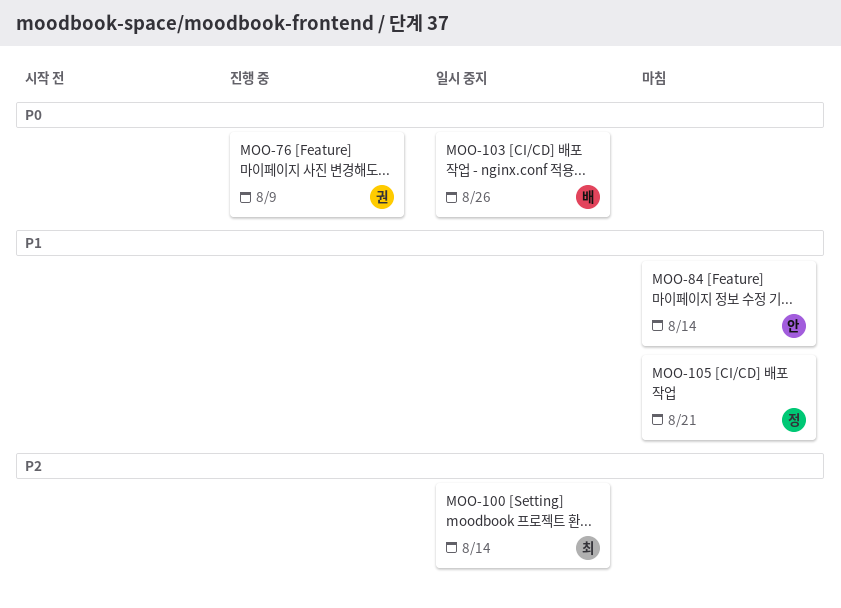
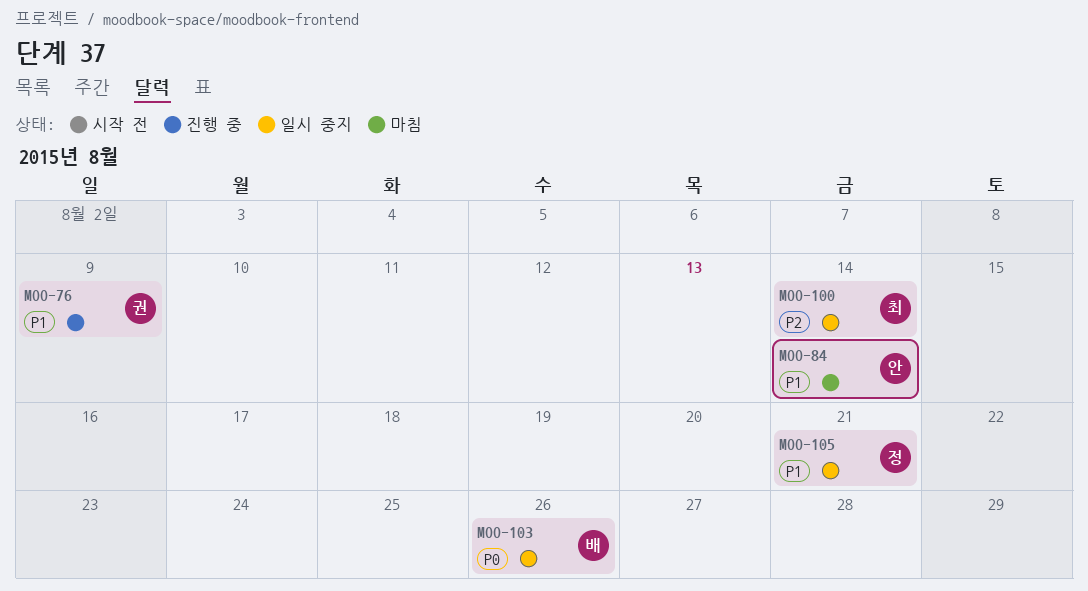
MOO-76, priority: P0 -> P1
MOO-105, status: 마침 -> 일시 중지

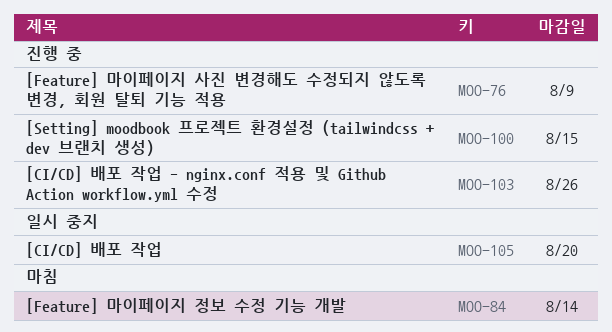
MOO-100, status: 일시 중지 -> 진행 중
MOO-100, due: Aug 14 -> Aug 15
MOO-103, status: 일시 중지 -> 진행 중
MOO-105, due: Aug 21 -> Aug 20

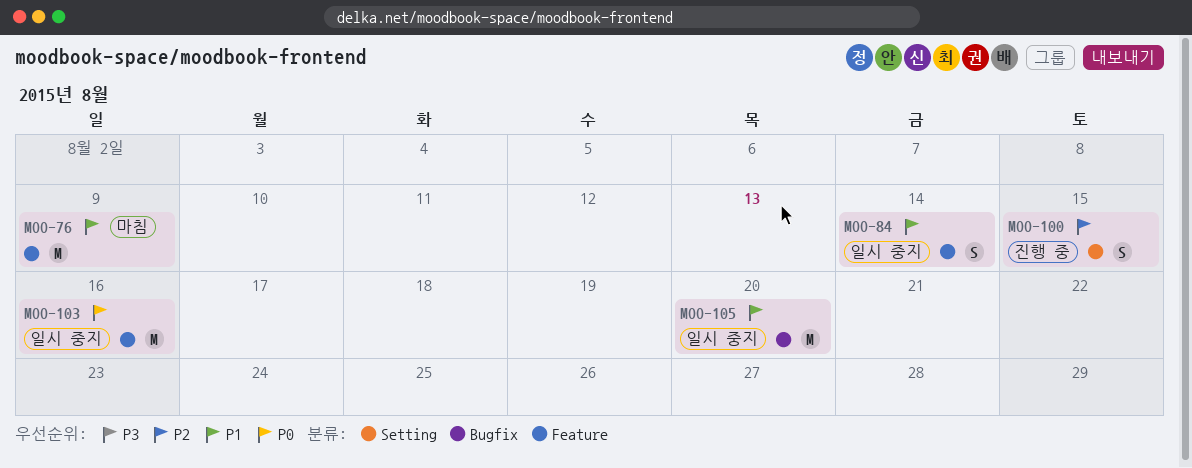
MOO-76, status: 진행 중 -> 마침
MOO-84, status: 마침 -> 일시 중지
MOO-103, status: 진행 중 -> 일시 중지
MOO-103, due: Aug 26 -> Aug 16

